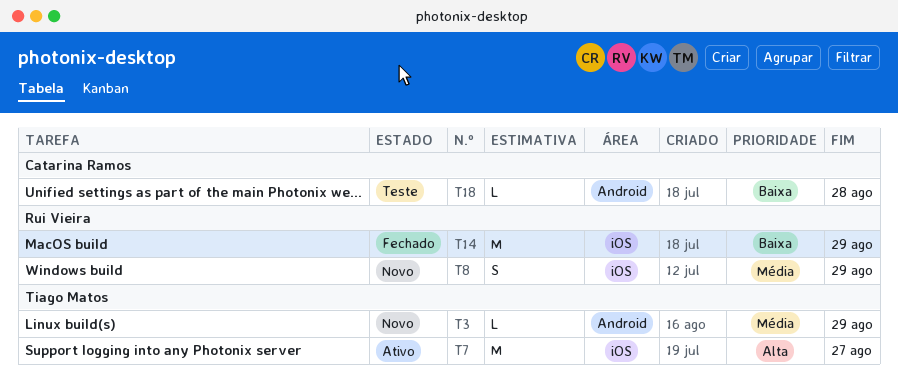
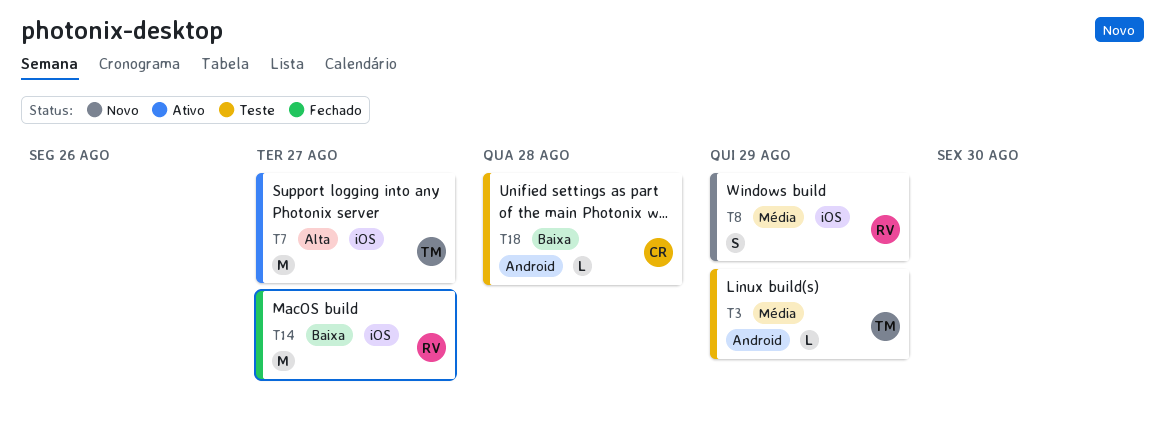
T3, status: Novo -> Teste
T14, due: Aug 29 -> Aug 27

